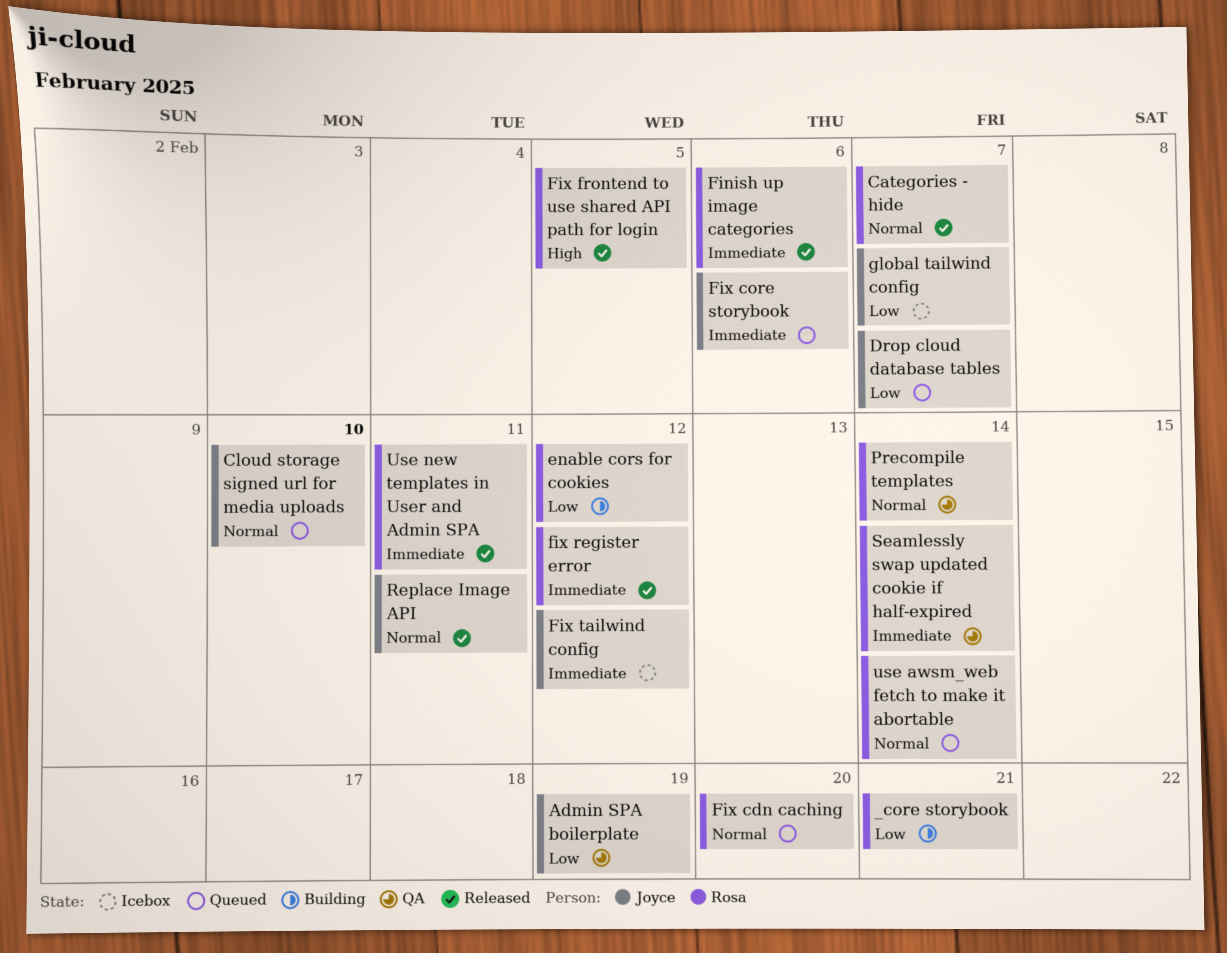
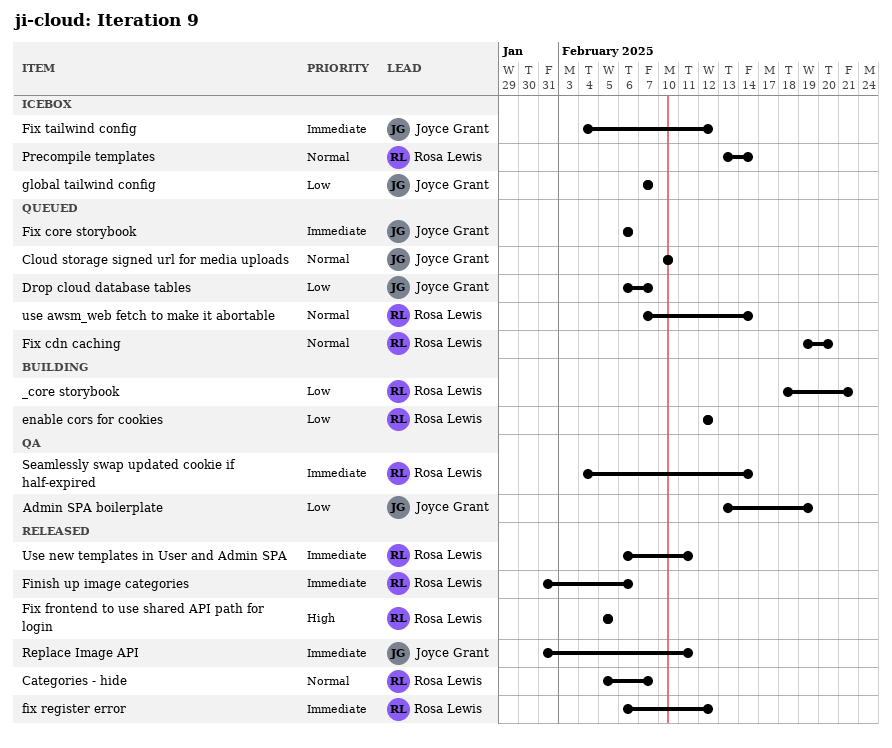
Precompile templates, status: QA -> Icebox
Replace Image API, priority: Normal -> Immediate

